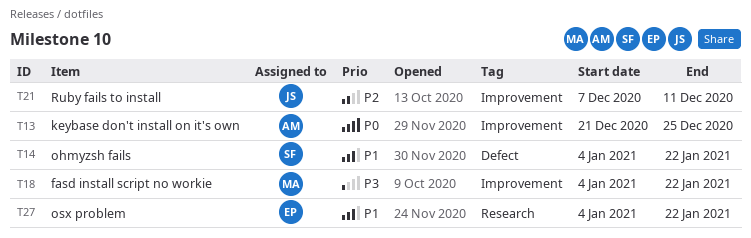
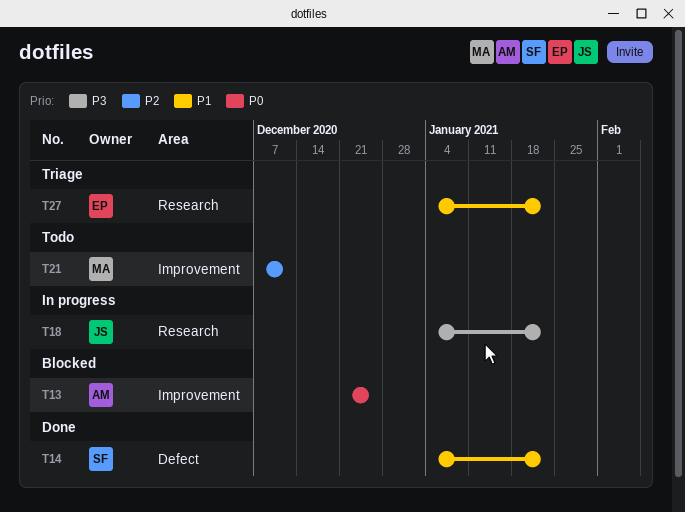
T18, owner: MA -> JS
T18, label: Improvement -> Research
T21, owner: JS -> MA

